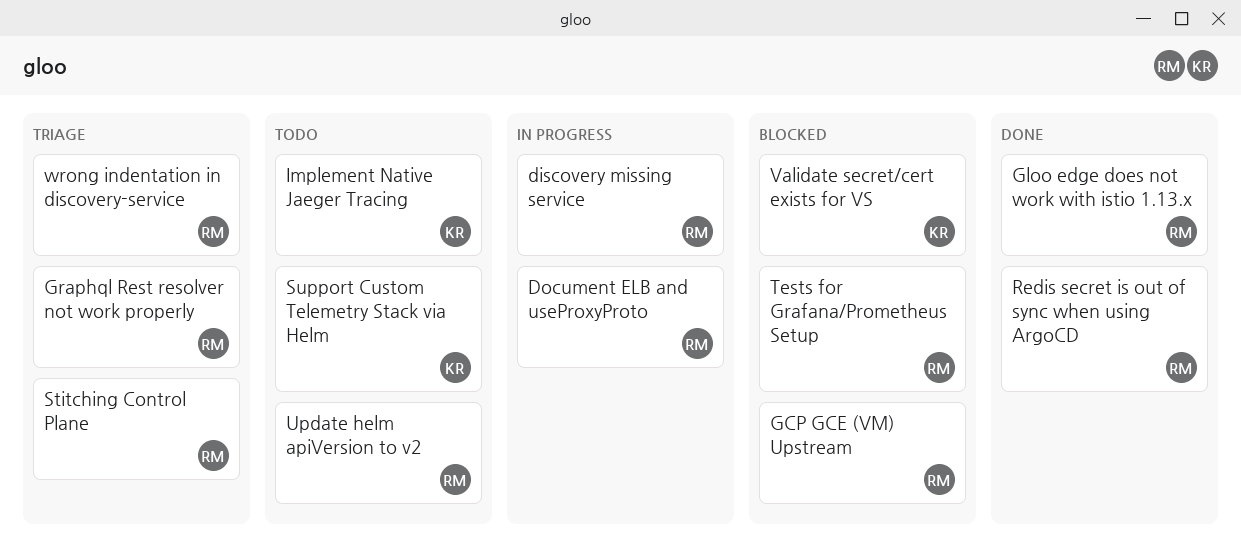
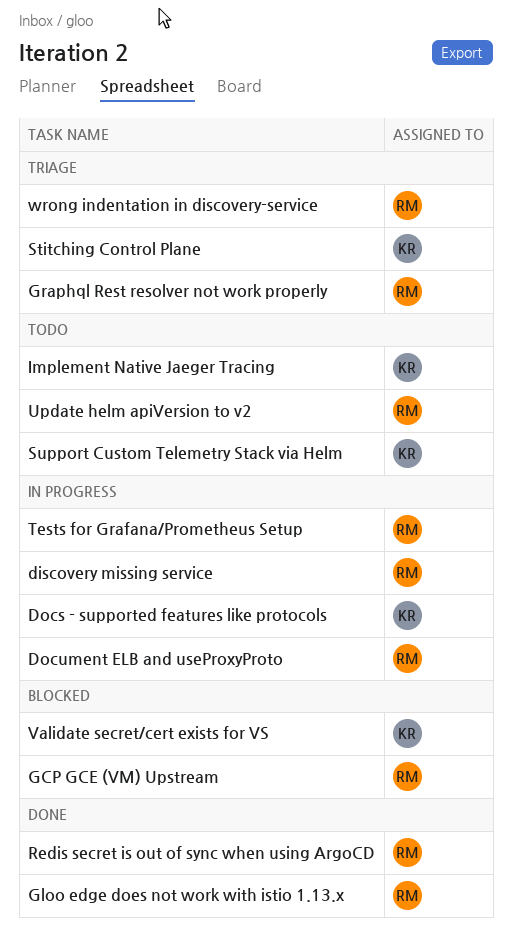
Docs - supported features like protocols: none -> present
Stitching Control Plane, owner: RM -> KR
Tests for Grafana/Prometheus Setup, status: Blocked -> In progress

